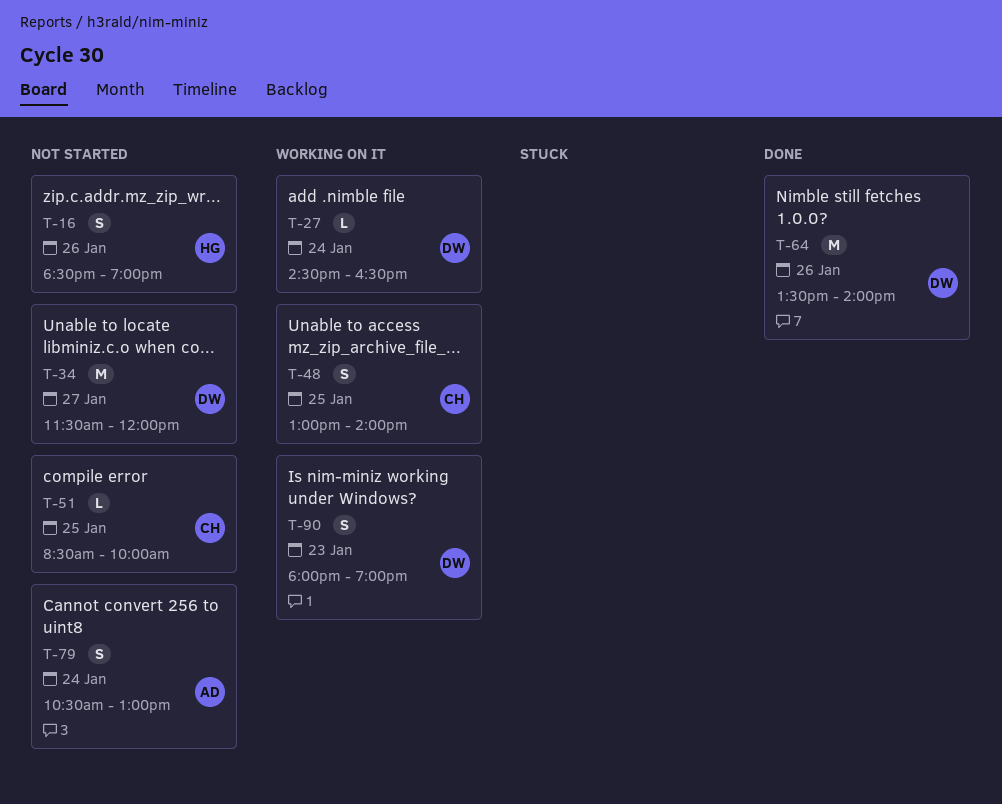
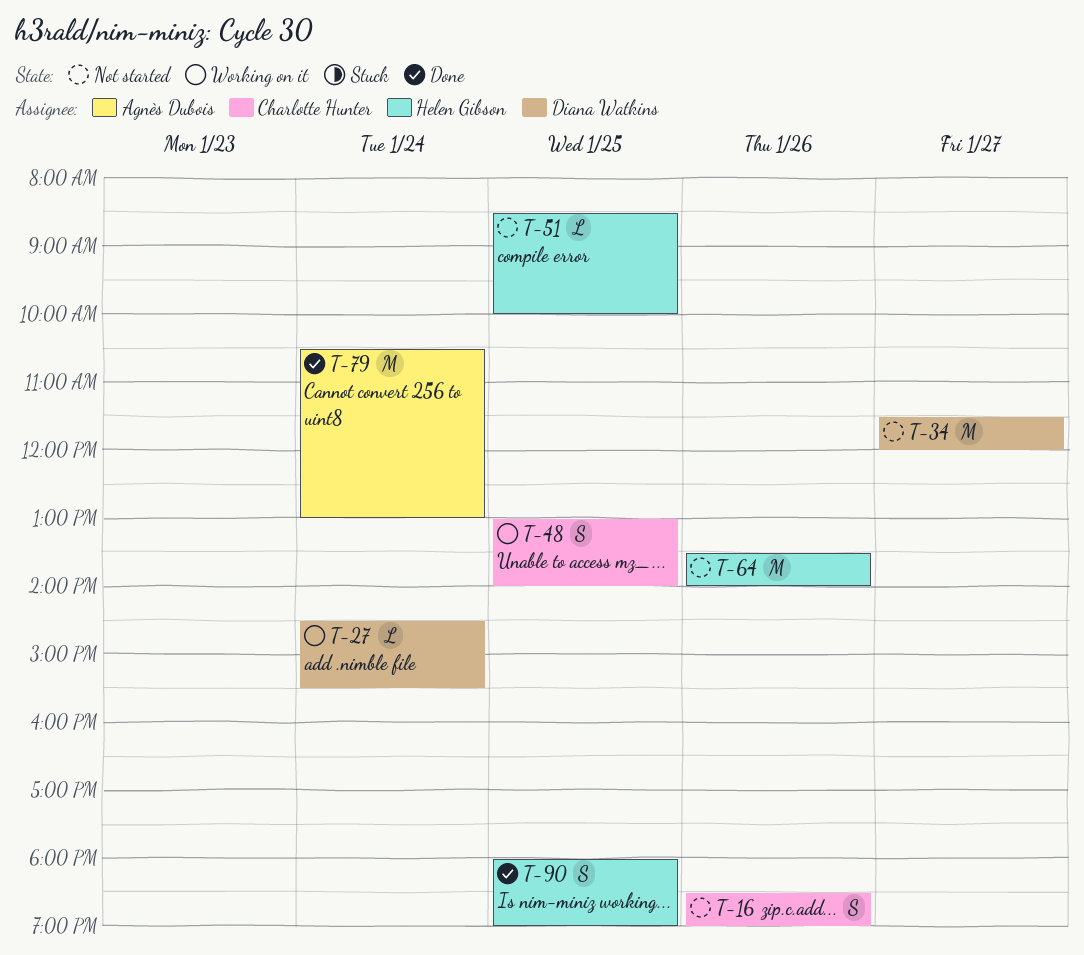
T-16, owner: Helen Gibson -> Charlotte Hunter
T-27, ends: 16:30 -> 15:30
T-51, owner: Charlotte Hunter -> Helen Gibson
T-64, status: Done -> Not started
T-64, owner: Diana Watkins -> Helen Gibson
T-79, status: Not started -> Done
T-79, estimate: S -> M
T-90, status: Working on it -> Done
T-90, owner: Diana Watkins -> Helen Gibson
T-90, day: Jan 23 -> Jan 25

